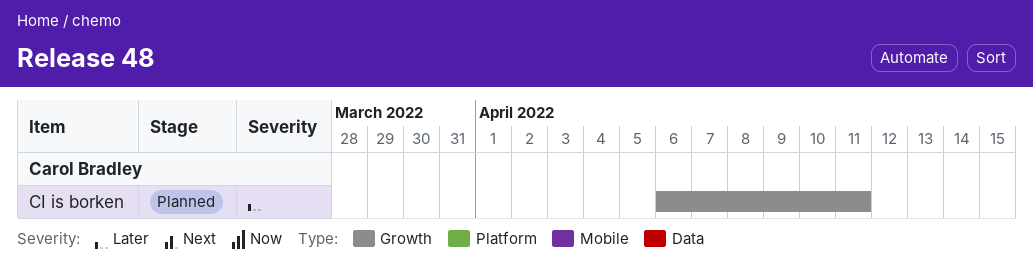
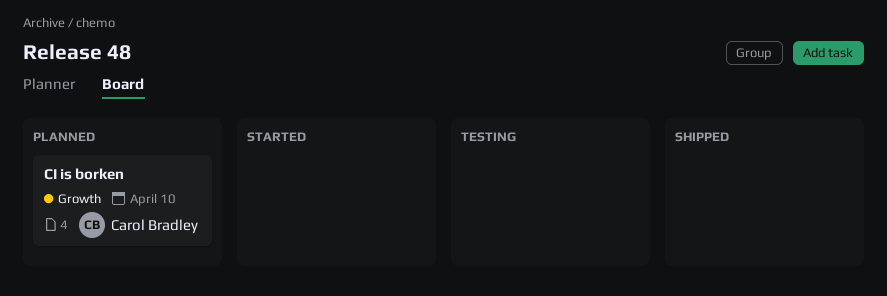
CI is borken, due: Apr 11 -> Apr 10

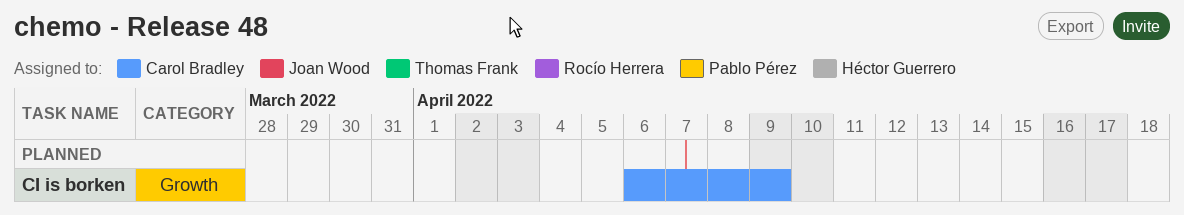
CI is borken, due: Apr 10 -> Apr 9

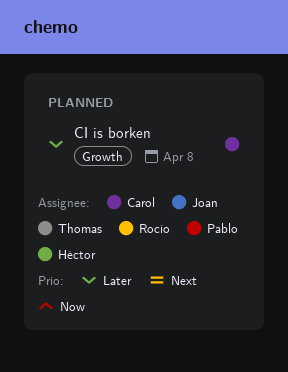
CI is borken, due: Apr 9 -> Apr 8

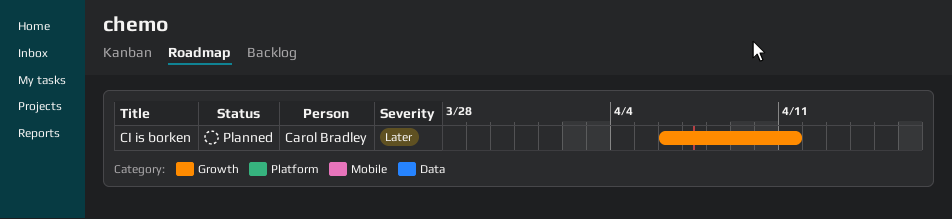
CI is borken, due: Apr 8 -> Apr 11

